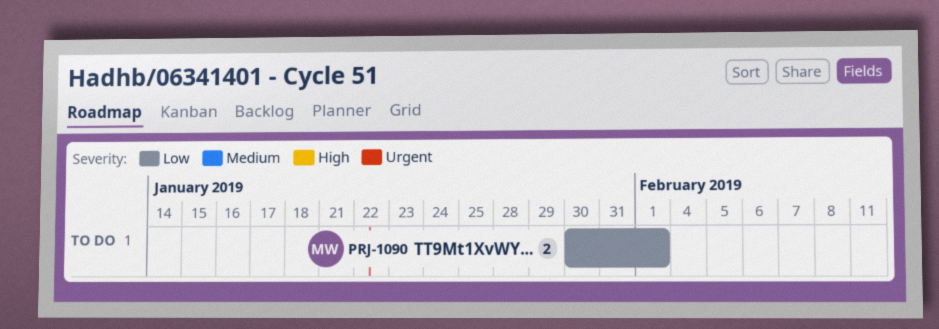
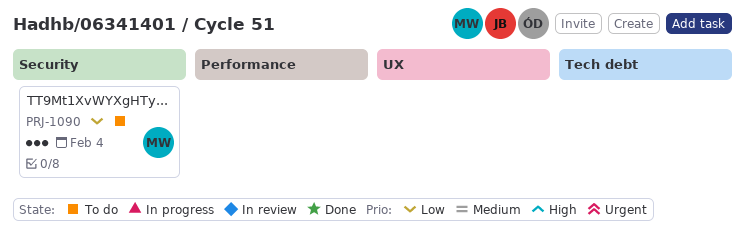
PRJ-1090, estimate: 2 -> 3
PRJ-1090, due: Feb 1 -> Feb 4

